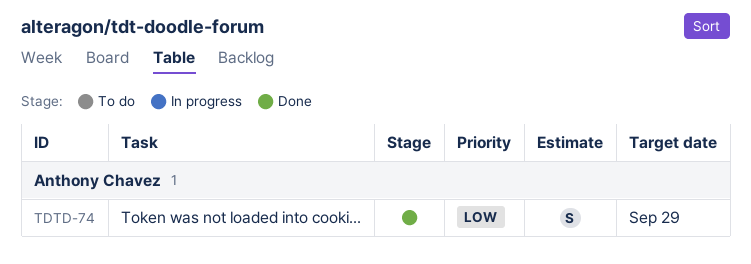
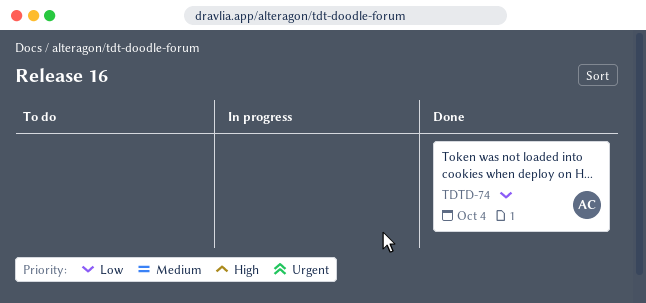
TDTD-74, due: Sep 29 -> Oct 4

